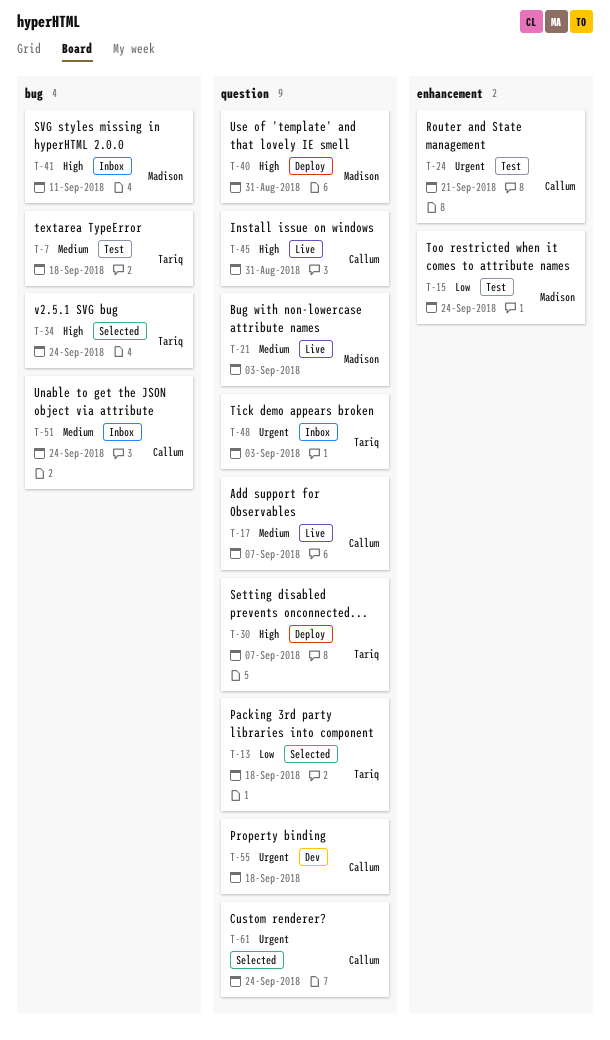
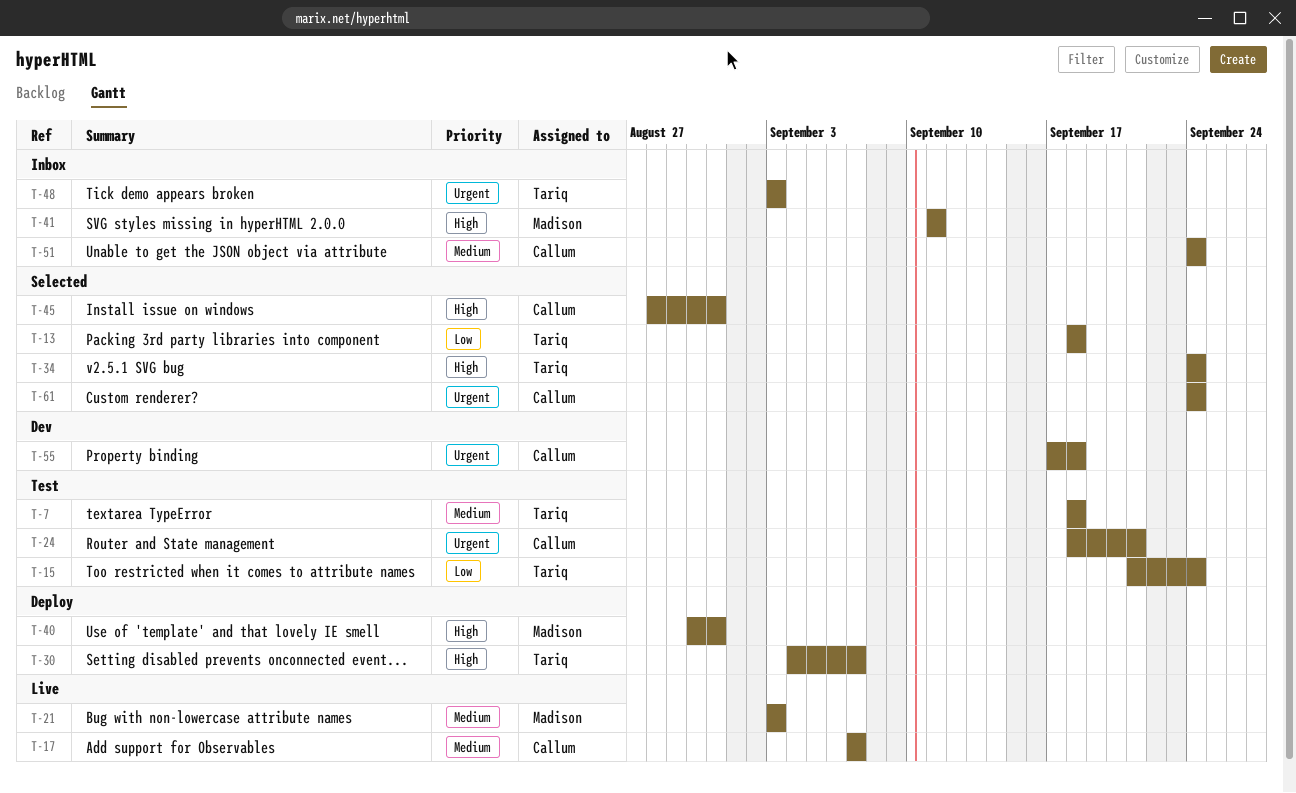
T-15, owner: Madison -> Tariq
T-45, status: Live -> Selected

